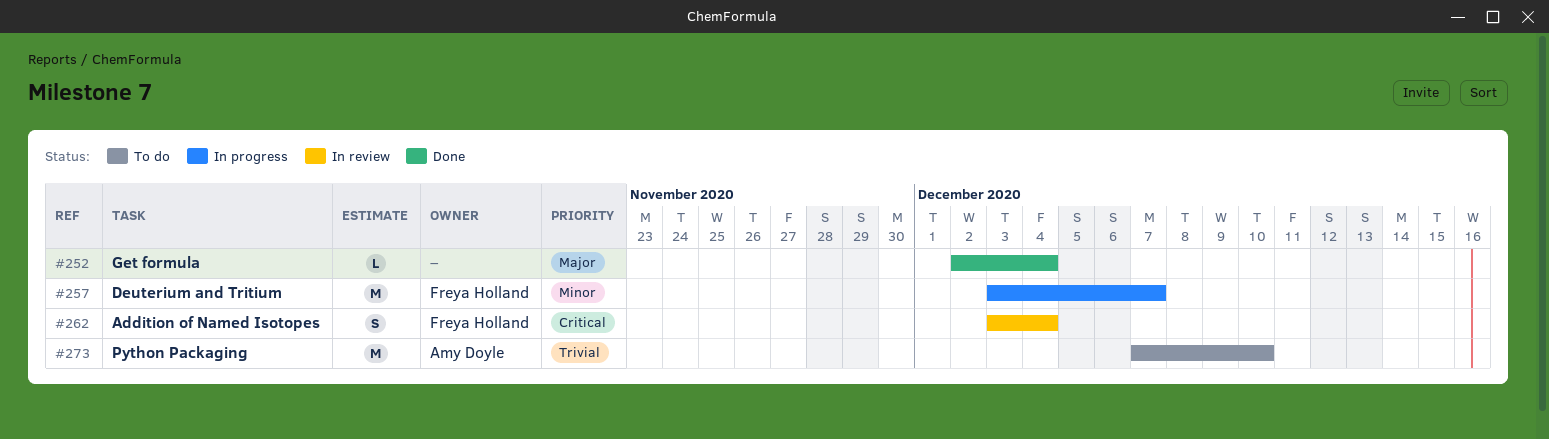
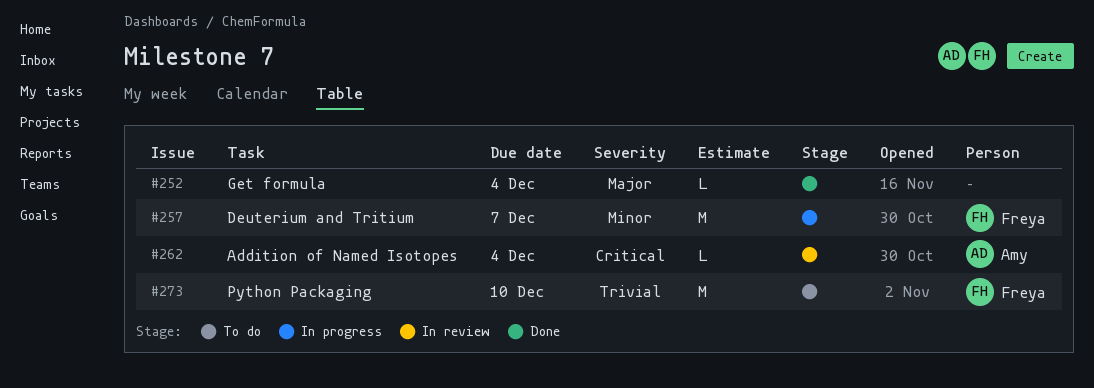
#262, owner: Freya Holland -> Amy Doyle
#262, estimate: S -> L
#273, owner: Amy Doyle -> Freya Holland

